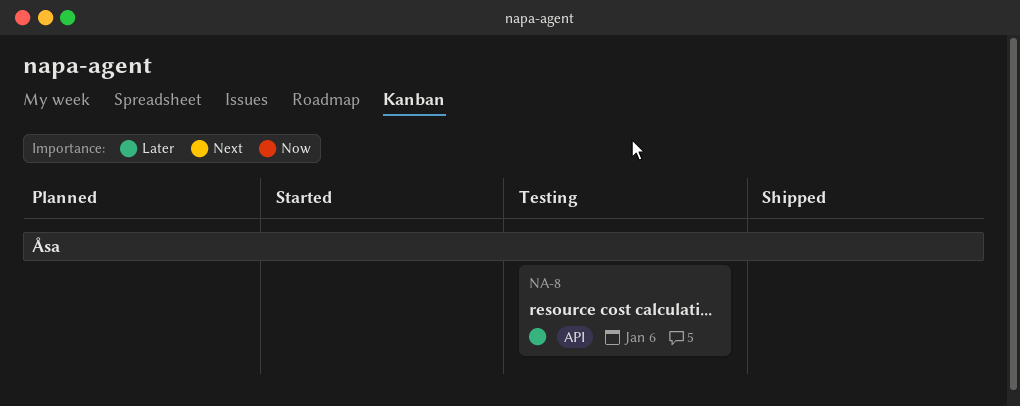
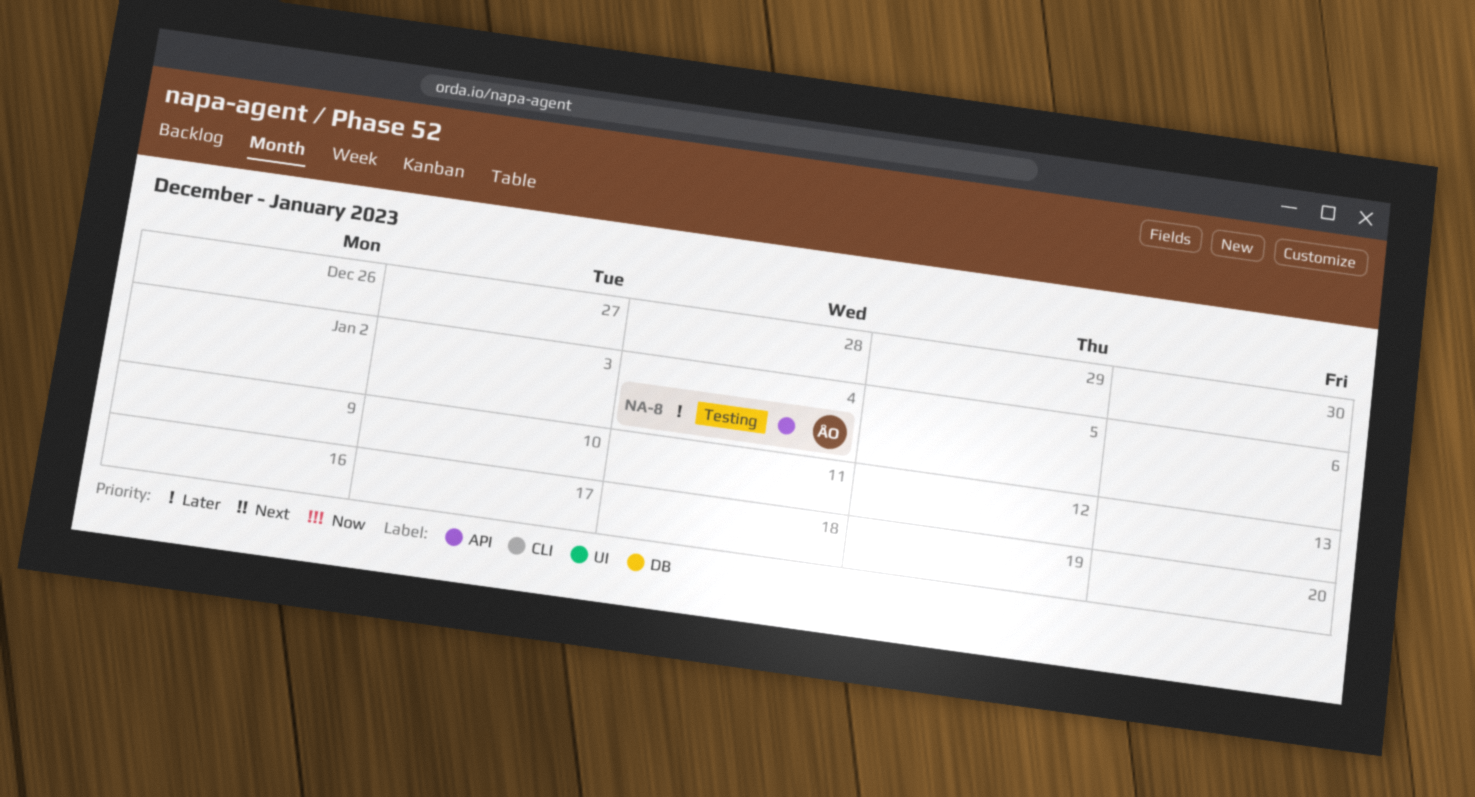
NA-8, due: Jan 6 -> Jan 4

